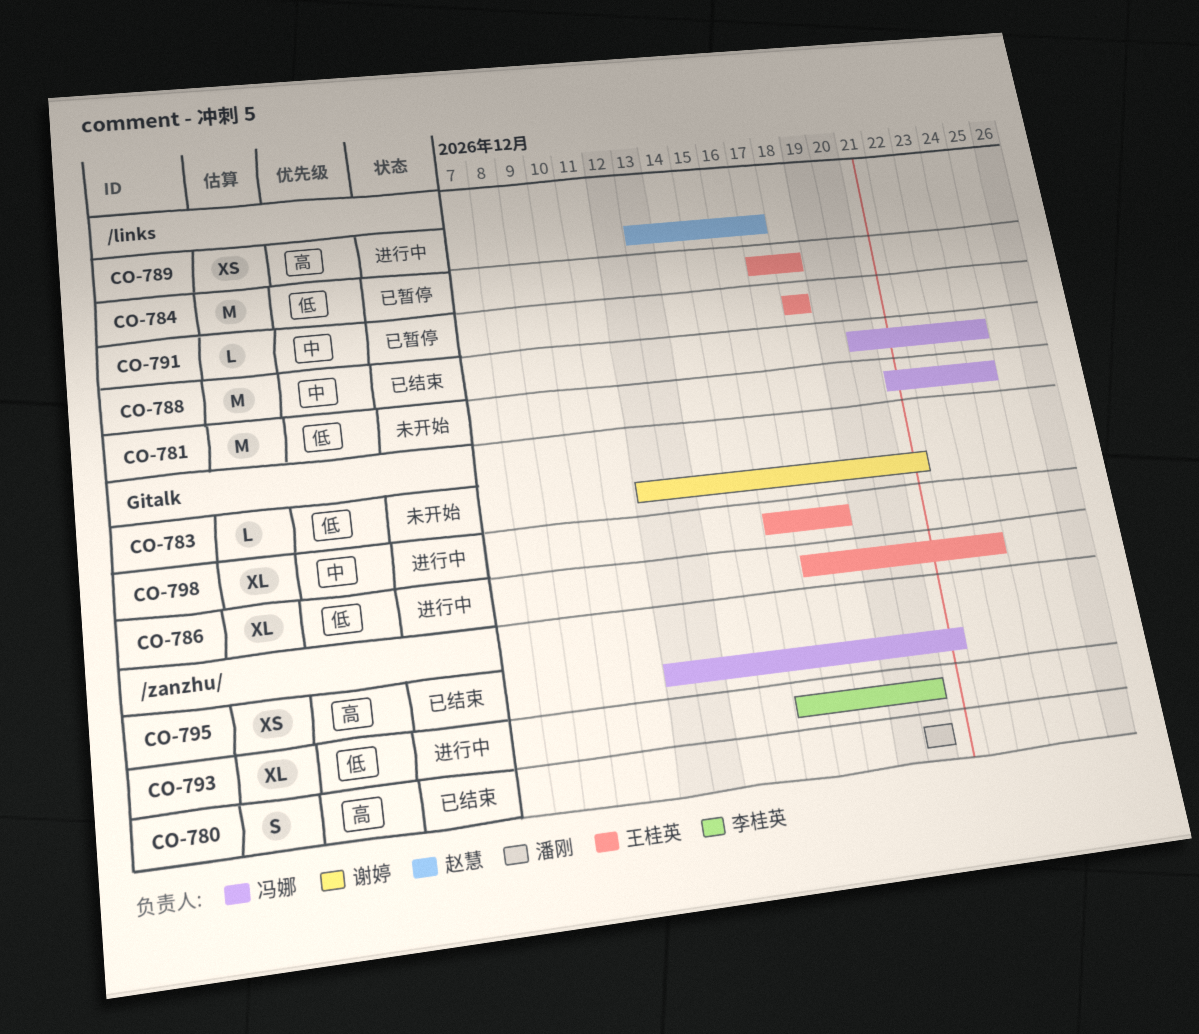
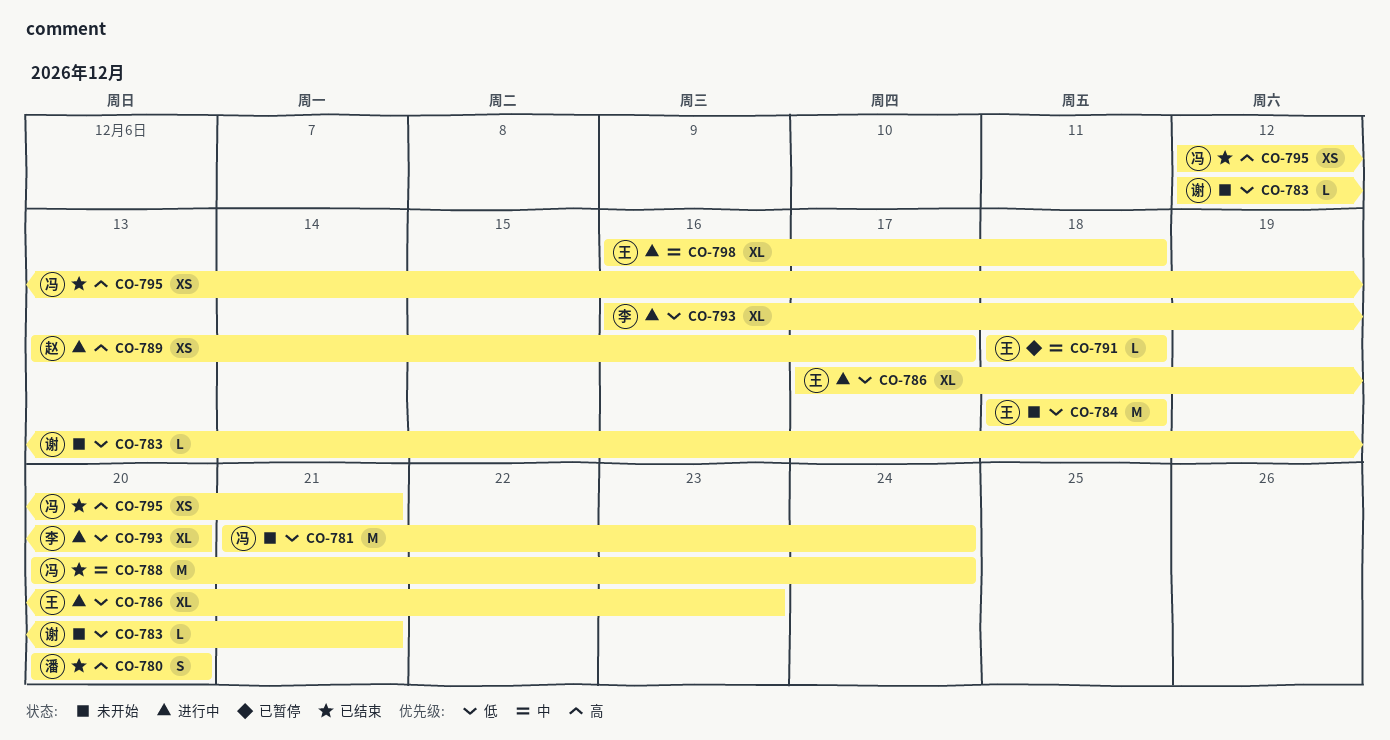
CO-784, status: 已暂停 -> 未开始
CO-784, start: Dec 17 -> Dec 18

